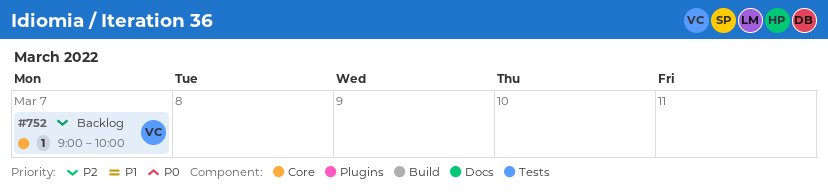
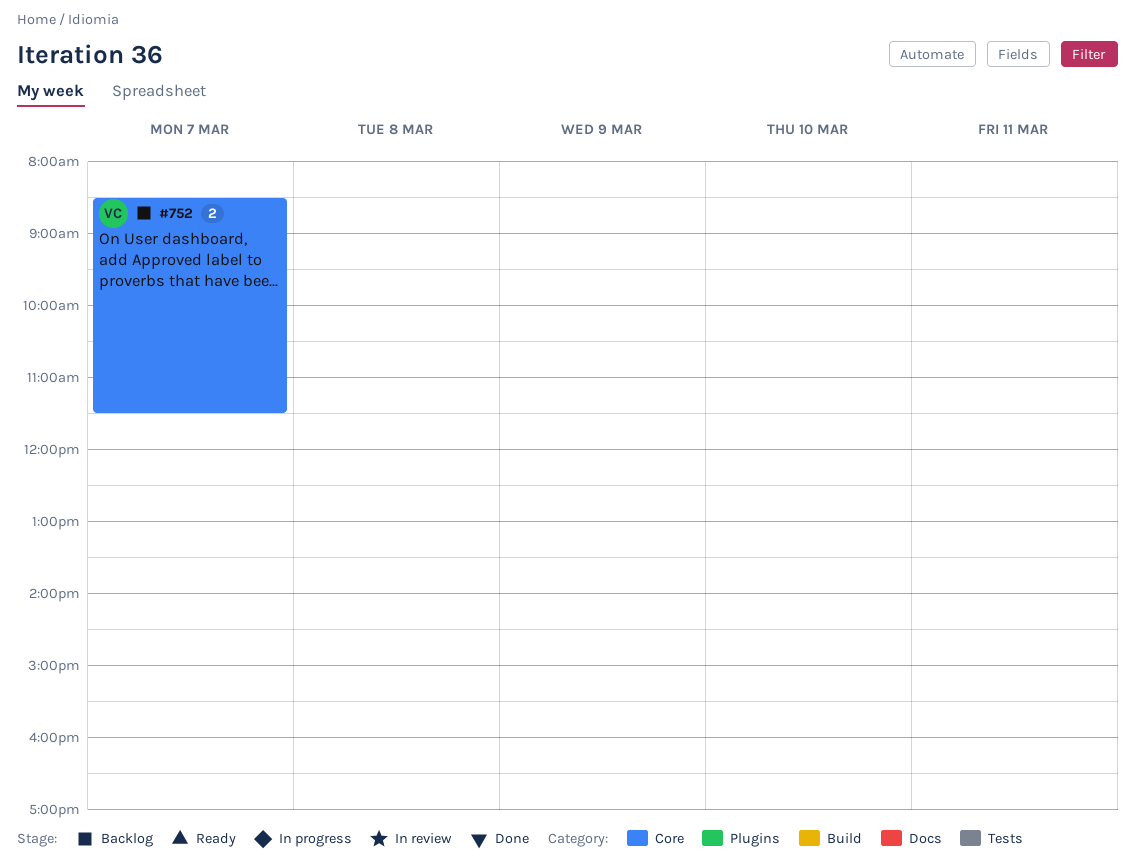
#752, estimate: 1 -> 2
#752, begins: 09:00 -> 08:30
#752, ends: 10:00 -> 11:30

